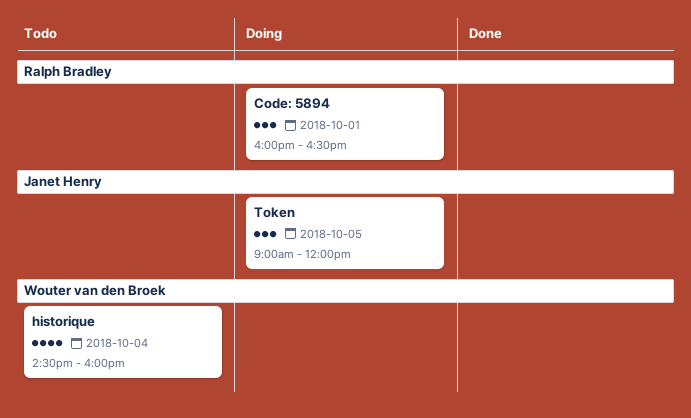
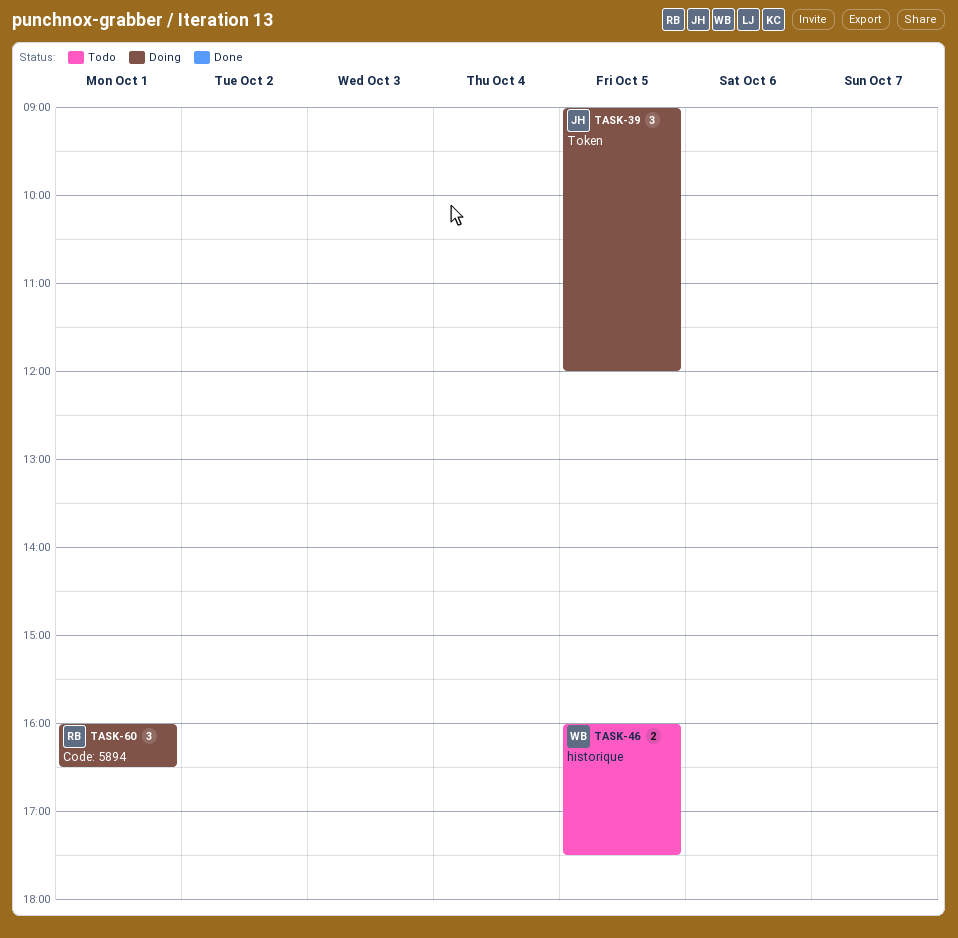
historique, estimate: 4 -> 2
historique, day: Oct 4 -> Oct 5
historique, begins: 14:30 -> 16:00
historique, ends: 16:00 -> 17:30

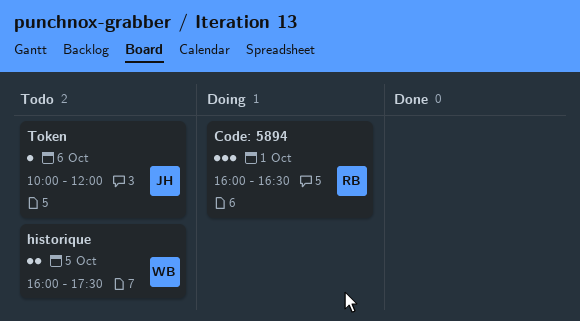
Token, status: Doing -> Todo
Token, estimate: 3 -> 1
Token, day: Oct 5 -> Oct 6
Token, begins: 09:00 -> 10:00

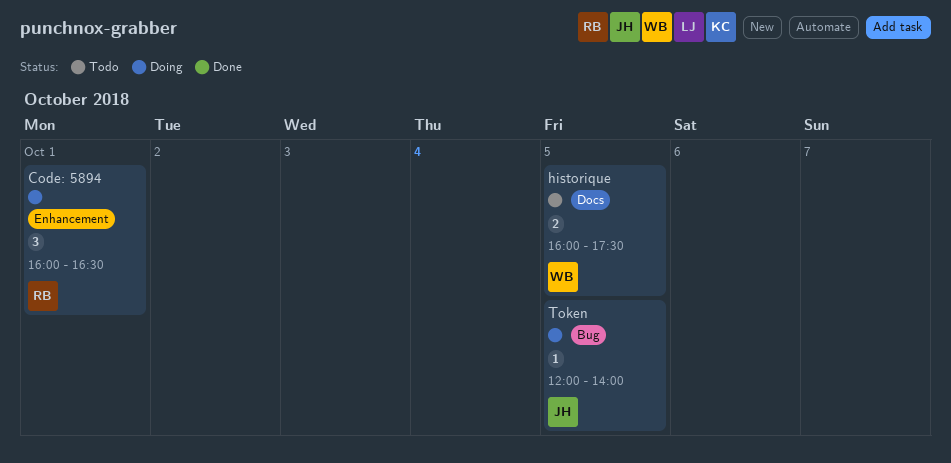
Token, status: Todo -> Doing
Token, day: Oct 6 -> Oct 5
Token, begins: 10:00 -> 12:00
Token, ends: 12:00 -> 14:00

